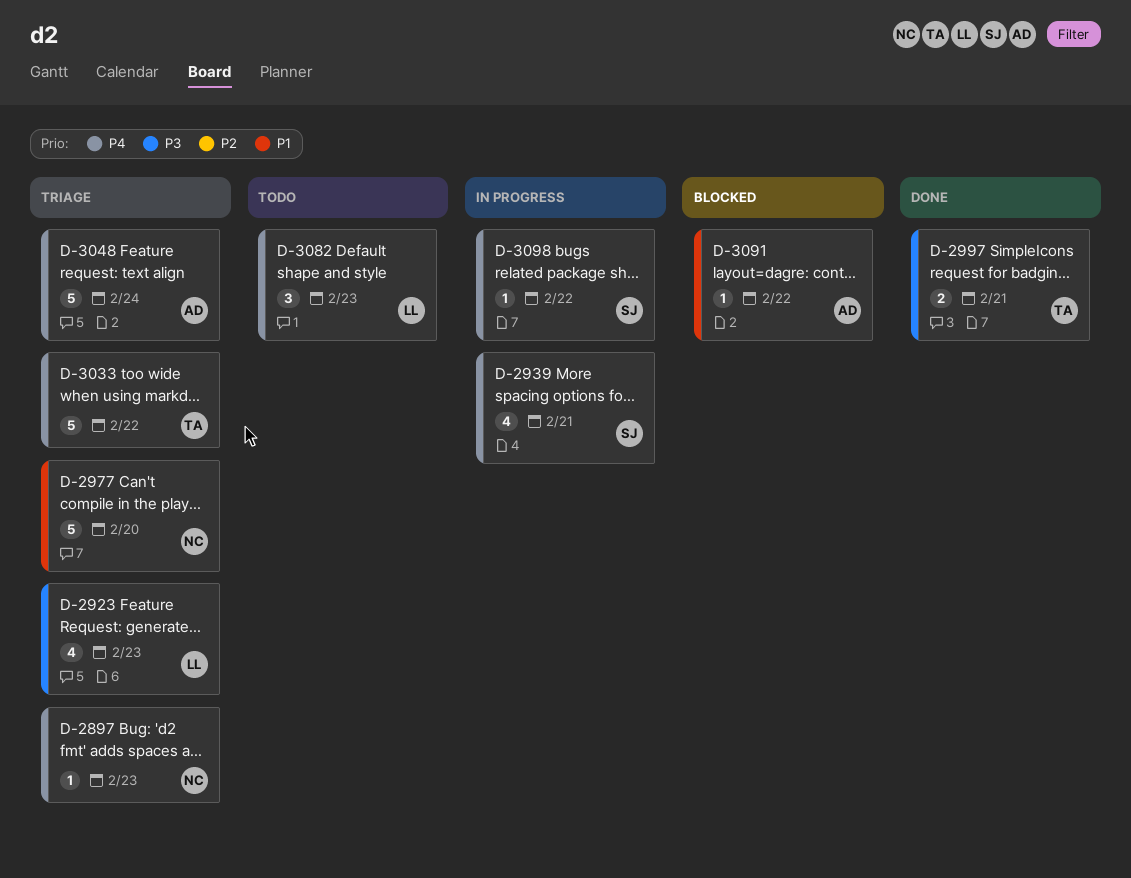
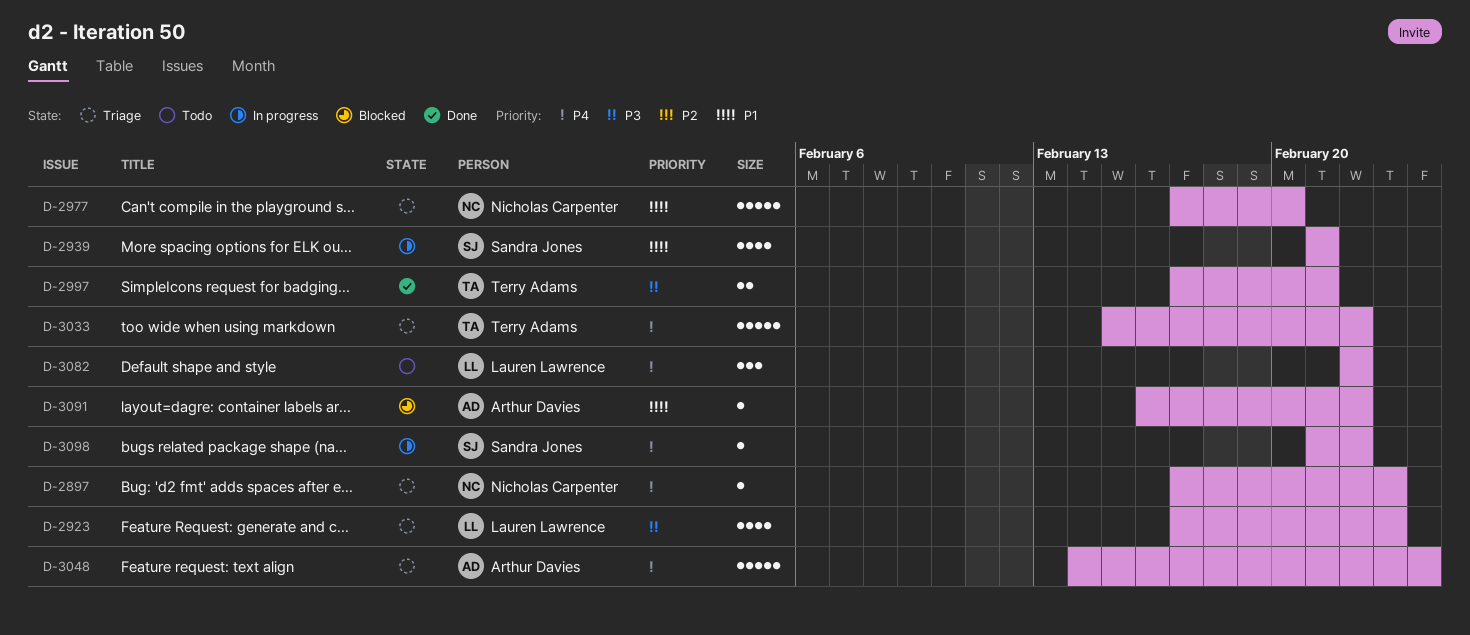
D-2939, priority: P4 -> P1
D-3082, due: Feb 23 -> Feb 22

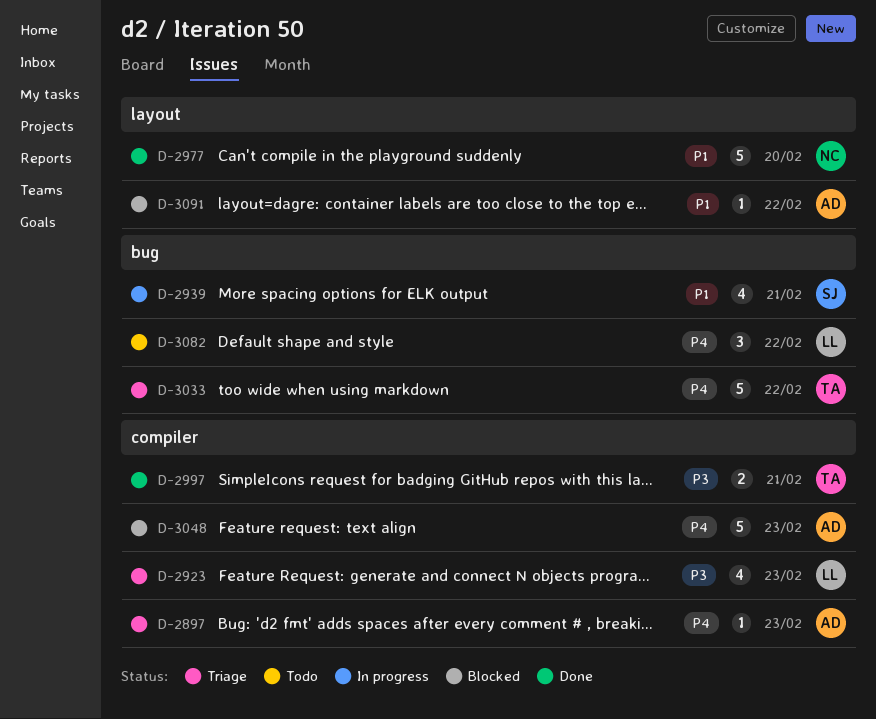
D-2897, owner: Nicholas Carpenter -> Arthur Davies
D-2977, status: Triage -> Done
D-3048, status: Triage -> Blocked
D-3048, due: Feb 24 -> Feb 23
D-3098: present -> none

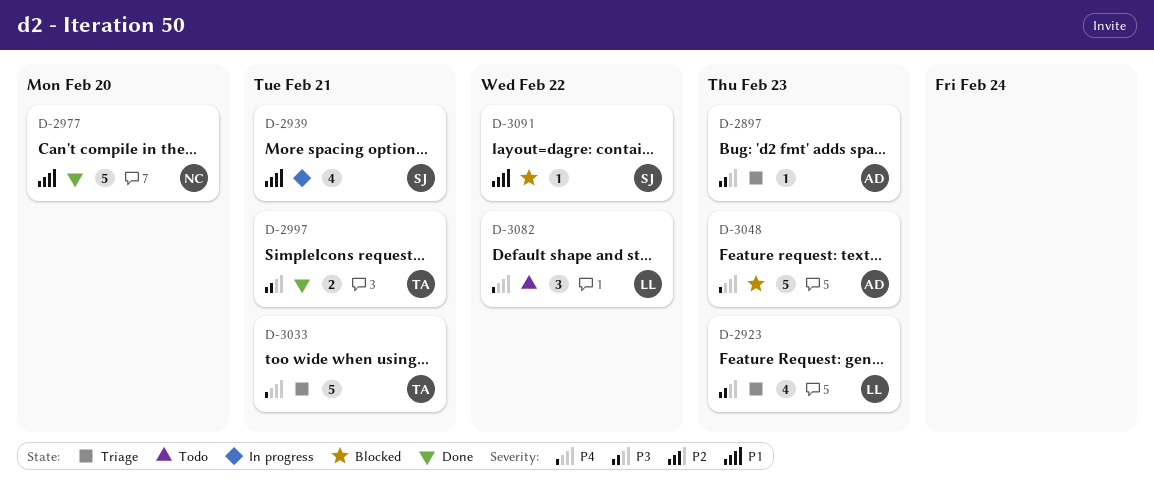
D-2897, priority: P4 -> P3
D-3033, due: Feb 22 -> Feb 21
D-3091, owner: AD -> SJ

